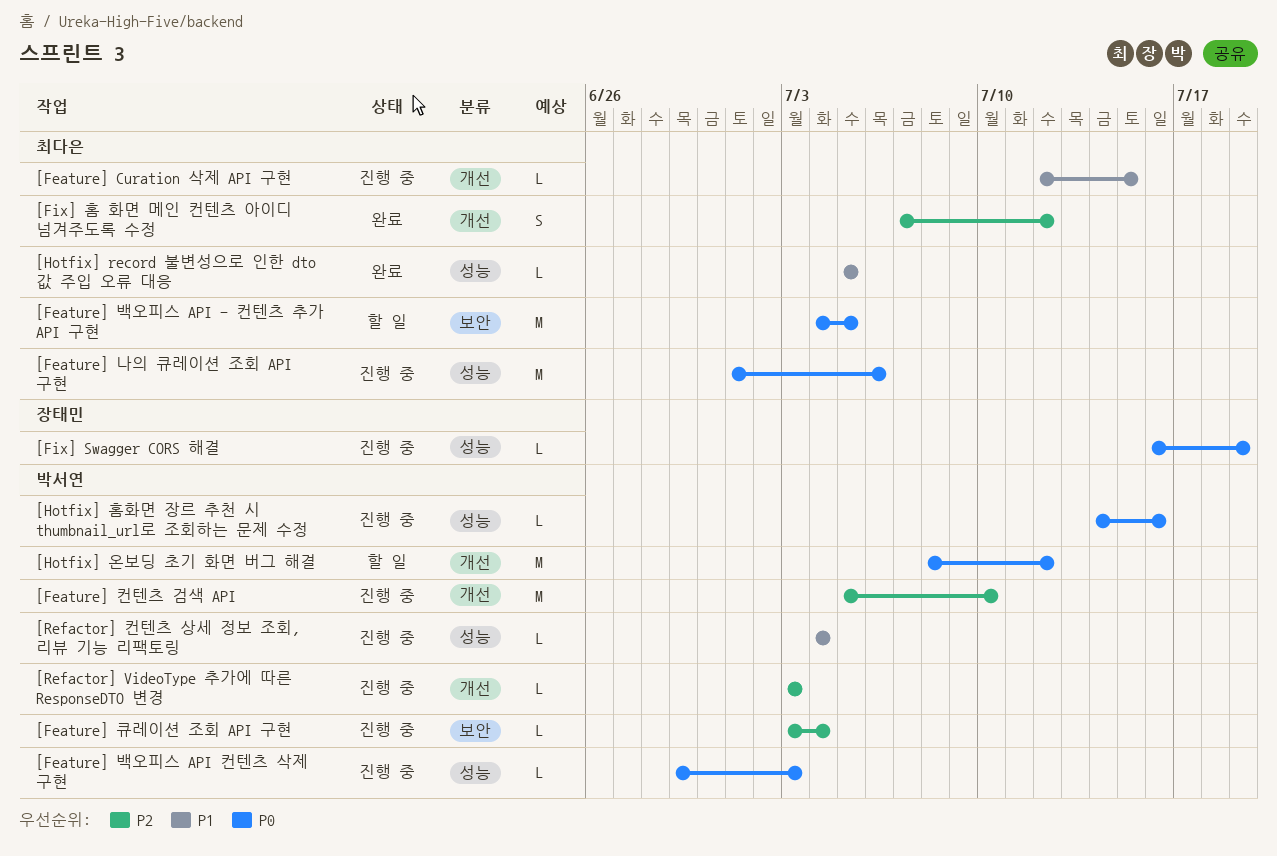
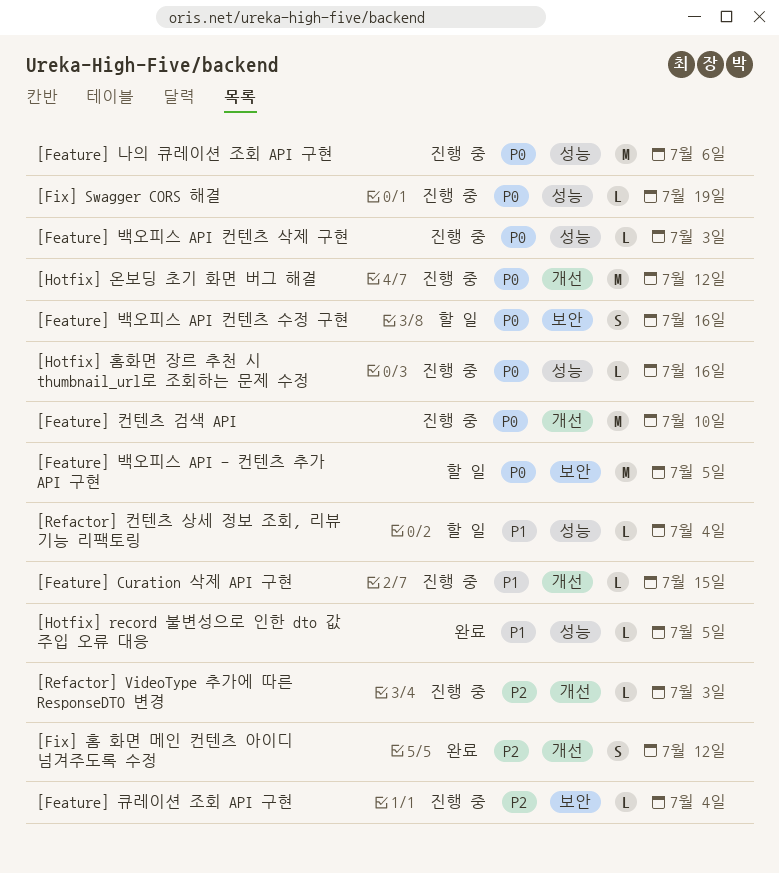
[Feature] 백오피스 API 컨텐츠 수정 구현: none -> present
[Feature] 컨텐츠 검색 API, priority: P2 -> P0
[Hotfix] 온보딩 초기 화면 버그 해결, status: 할 일 -> 진행 중
[Refactor] 컨텐츠 상세 정보 조회, 리뷰 기능 리팩토링, status: 진행 중 -> 할 일

